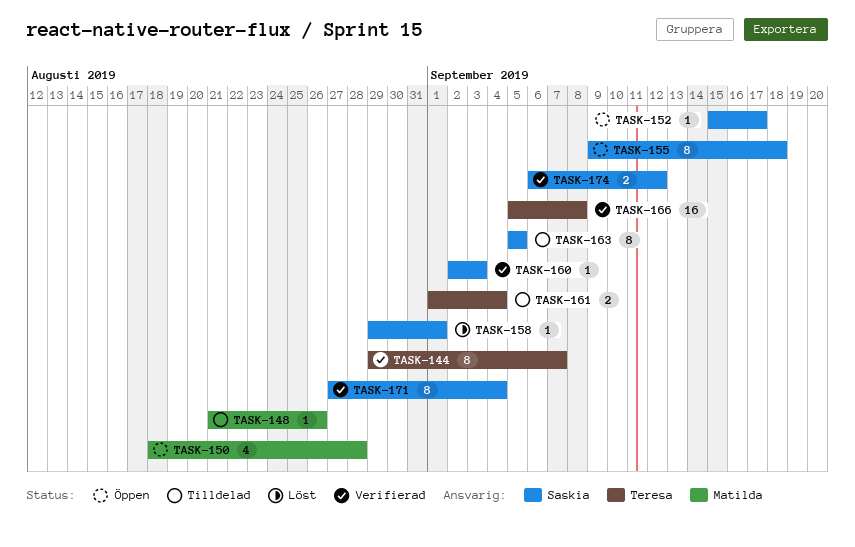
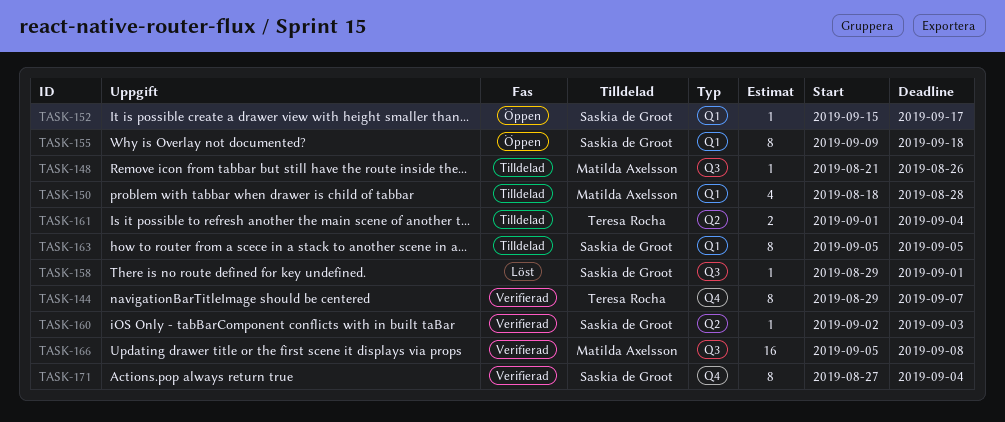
TASK-150, status: Öppen -> Tilldelad
TASK-166, owner: Teresa Rocha -> Matilda Axelsson
TASK-174: present -> none

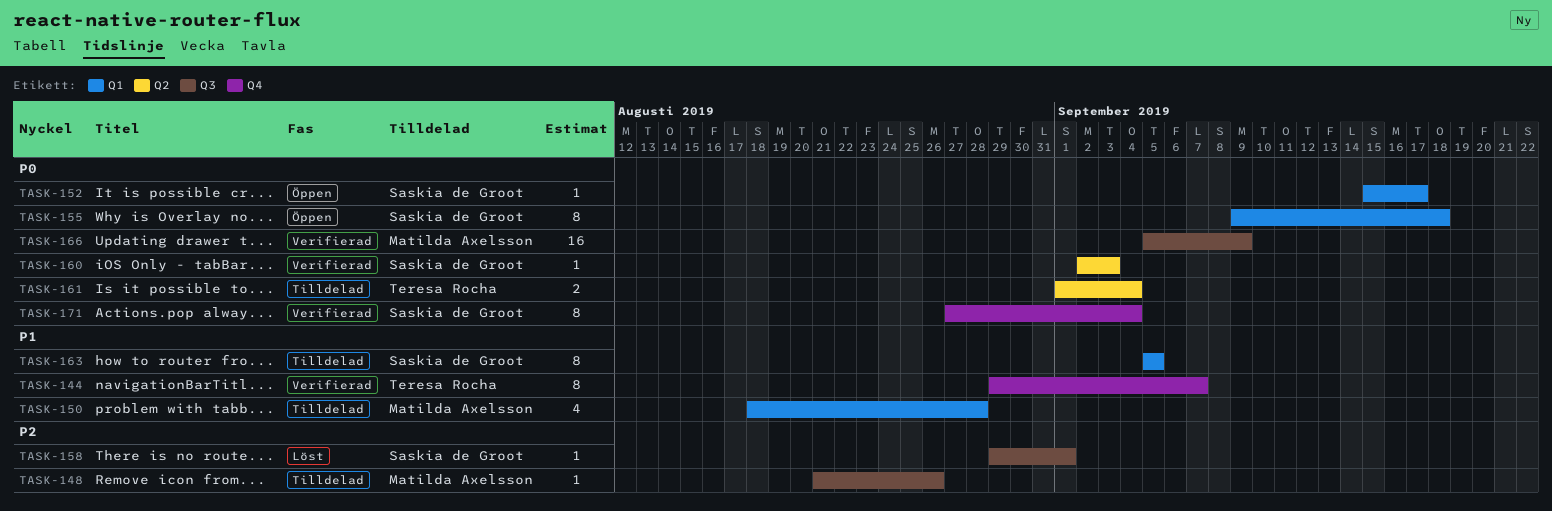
TASK-166, due: Sep 8 -> Sep 9

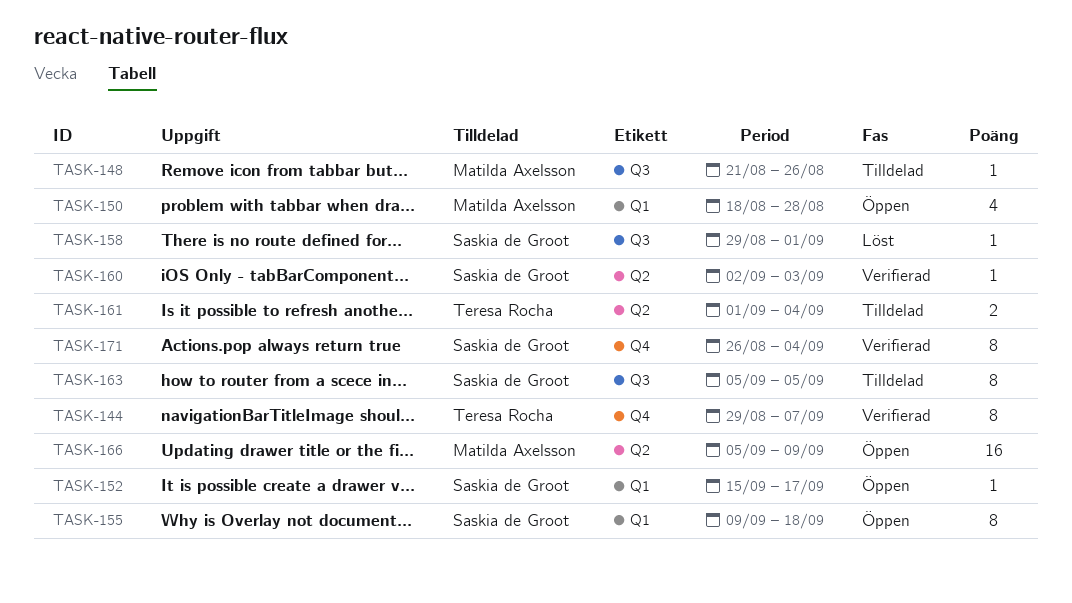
TASK-150, status: Tilldelad -> Öppen
TASK-163, label: Q1 -> Q3
TASK-166, status: Verifierad -> Öppen
TASK-166, label: Q3 -> Q2
TASK-171, start: Aug 27 -> Aug 26

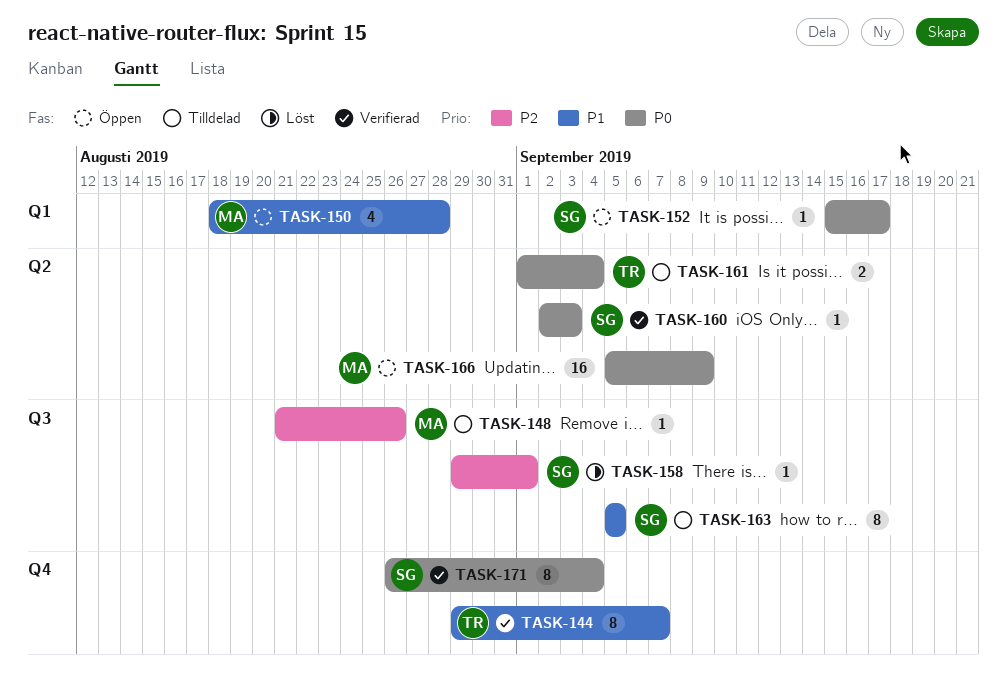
TASK-155: present -> none

